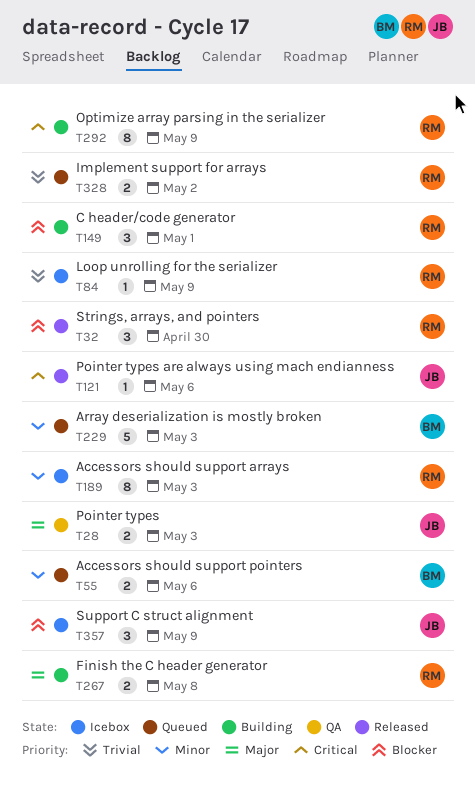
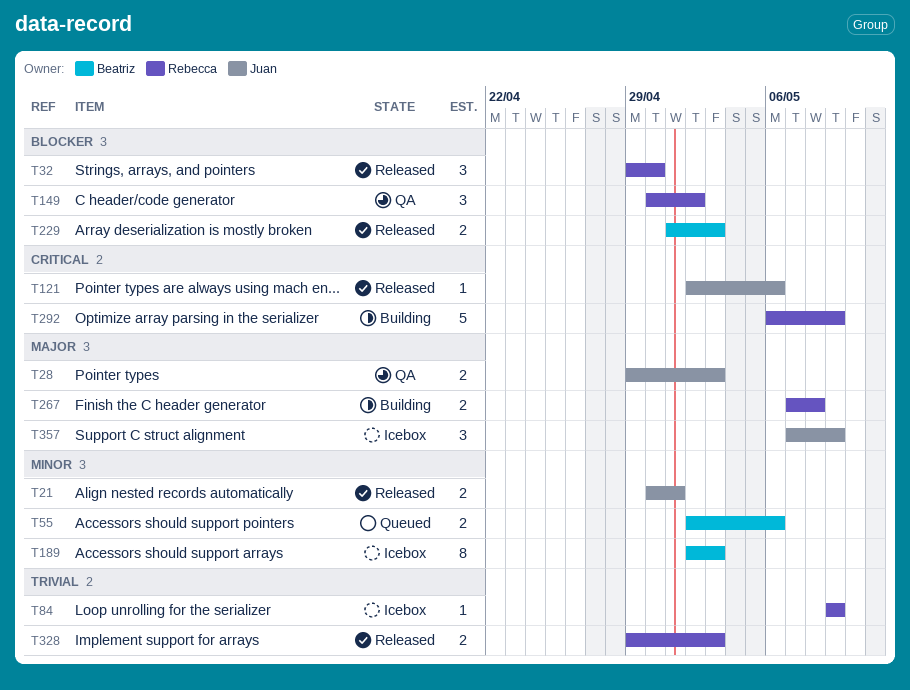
T21: none -> present
T149, status: Building -> QA
T149, due: May 1 -> May 2
T189, owner: Rebecca -> Beatriz
T229, status: Queued -> Released
T229, priority: Minor -> Blocker
T229, estimate: 5 -> 2
T292, estimate: 8 -> 5
T328, status: Queued -> Released
T328, due: May 2 -> May 3
T357, priority: Blocker -> Major

